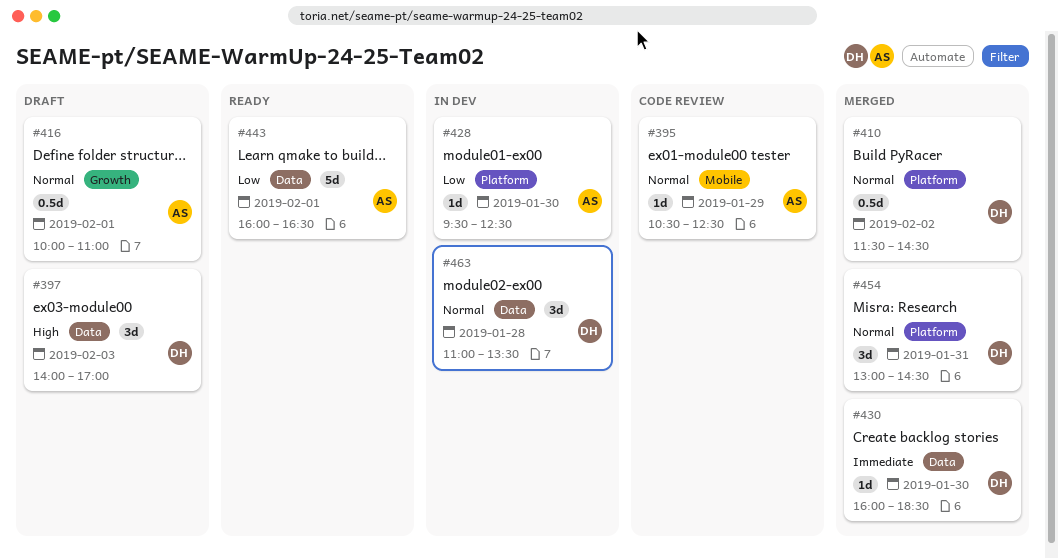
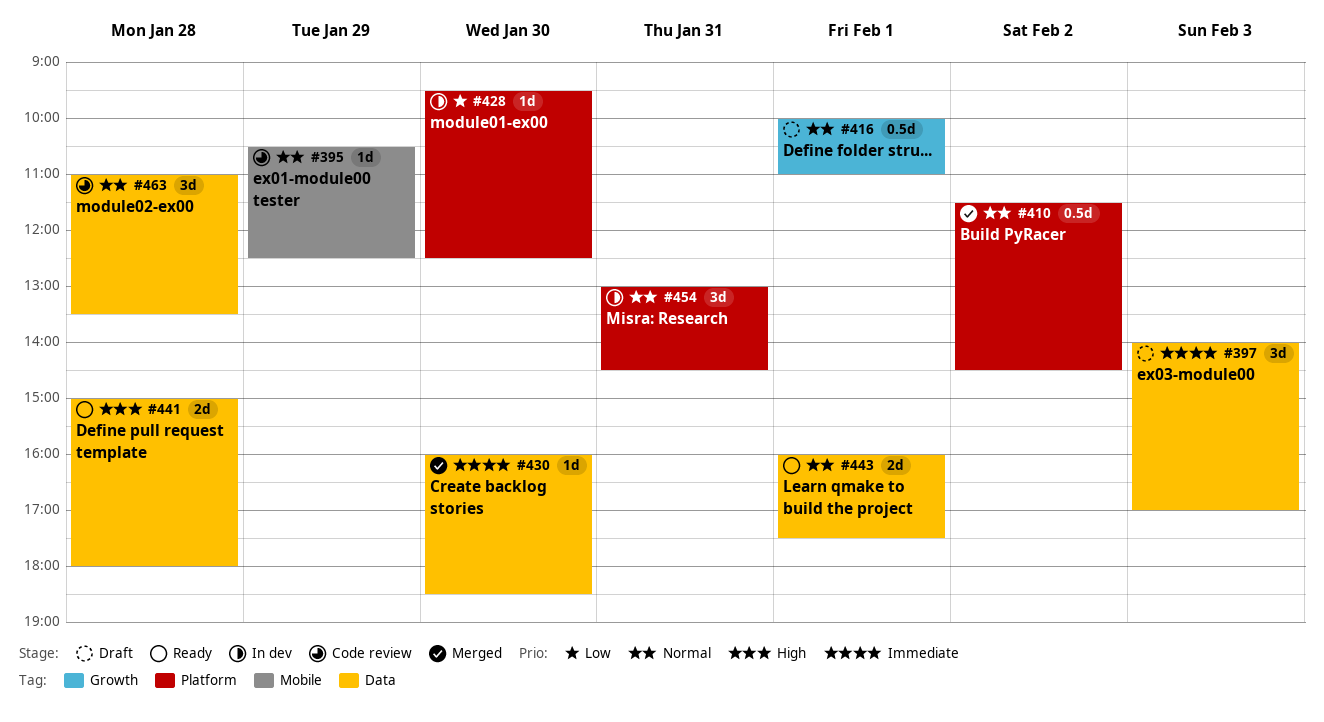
#397, priority: High -> Immediate
#441: none -> present
#443, priority: Low -> Normal
#443, estimate: 5d -> 2d
#443, ends: 16:30 -> 17:30
#454, status: Merged -> In dev
#463, status: In dev -> Code review

